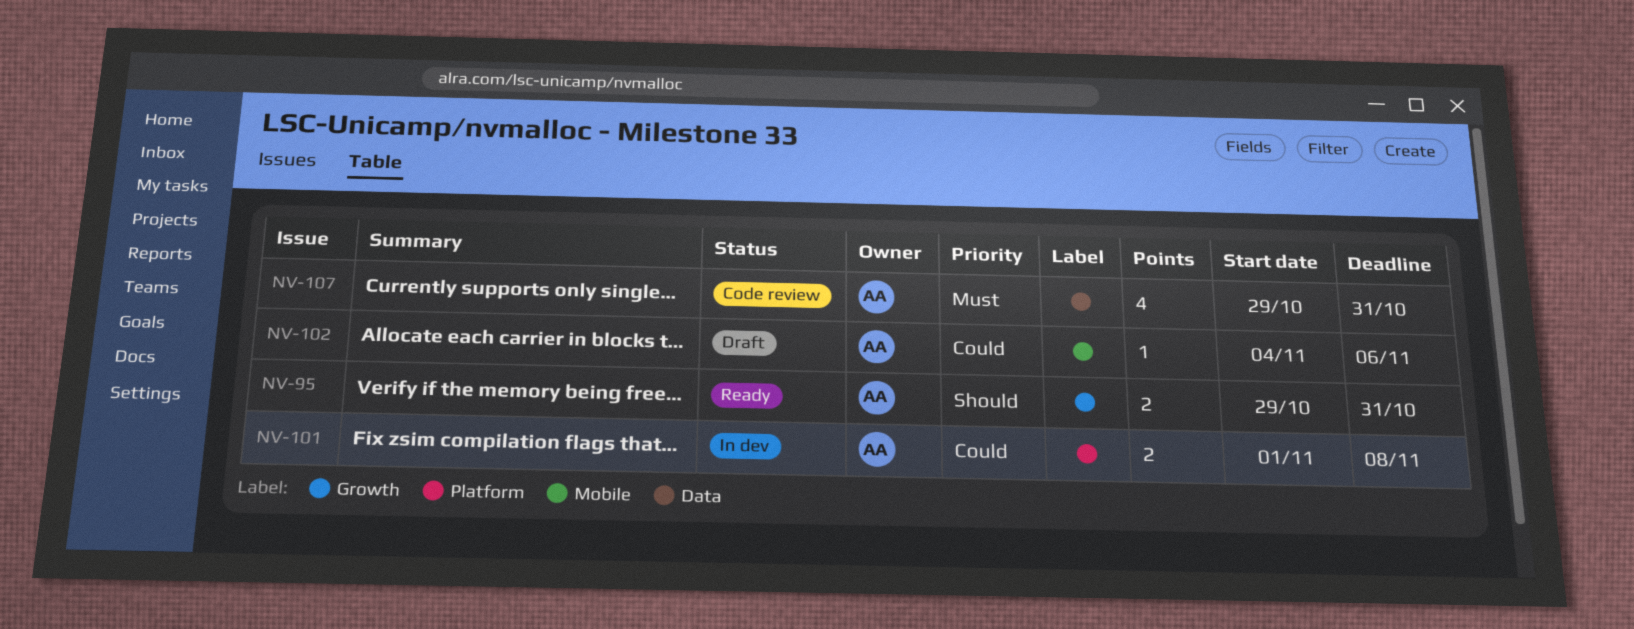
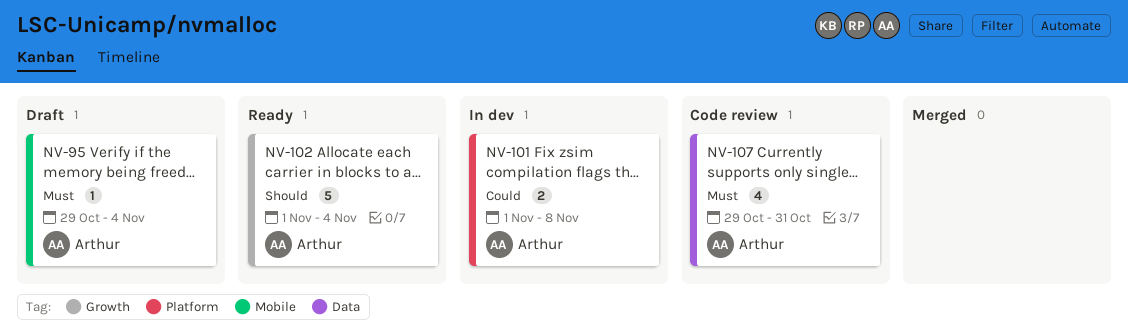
NV-95, status: Ready -> Draft
NV-95, priority: Should -> Must
NV-95, label: Growth -> Mobile
NV-95, estimate: 2 -> 1
NV-95, due: Oct 31 -> Nov 4
NV-102, status: Draft -> Ready
NV-102, priority: Could -> Should
NV-102, label: Mobile -> Growth
NV-102, estimate: 1 -> 5
NV-102, start: Nov 4 -> Nov 1
NV-102, due: Nov 6 -> Nov 4

